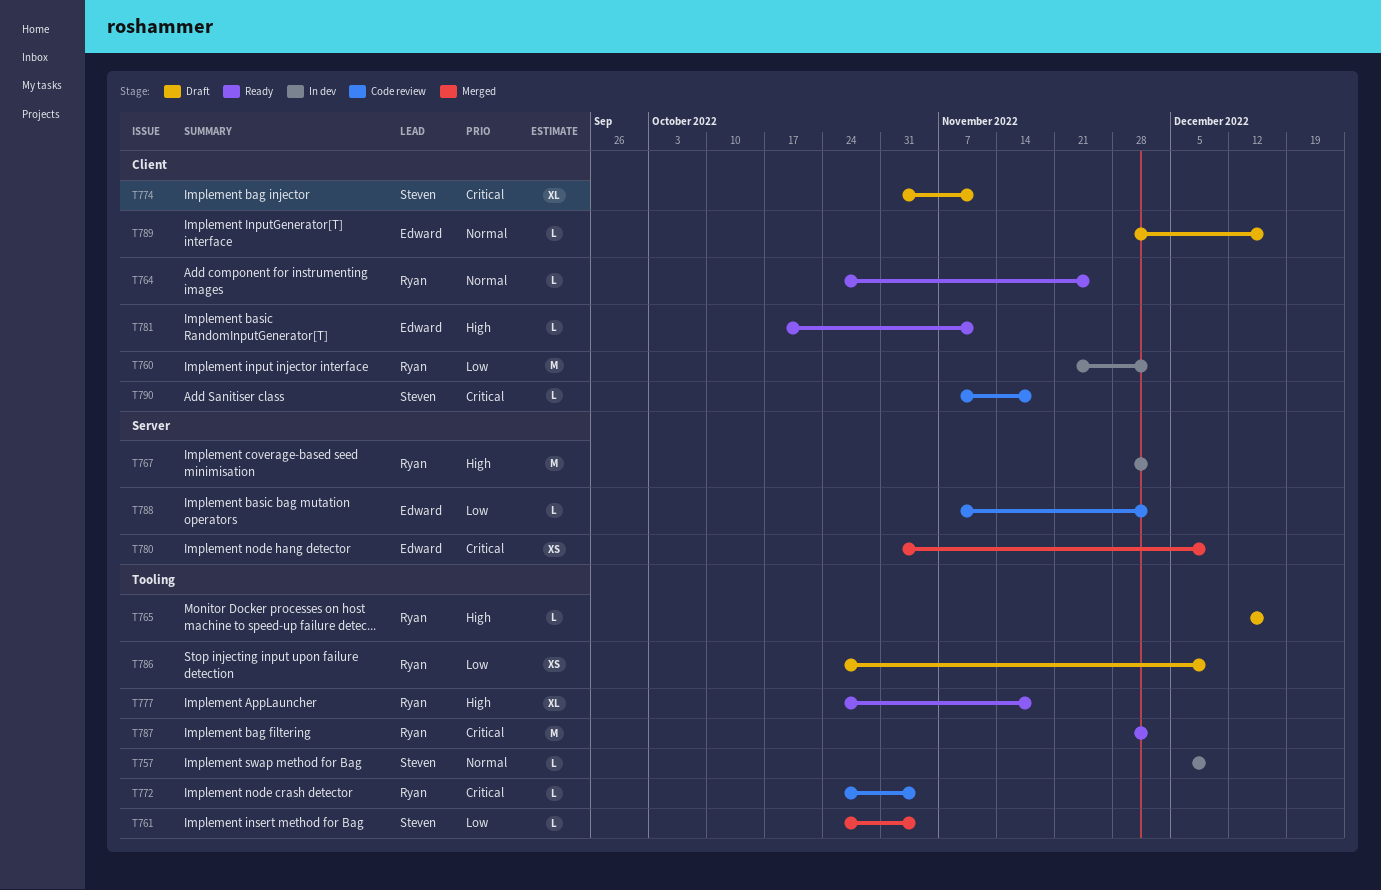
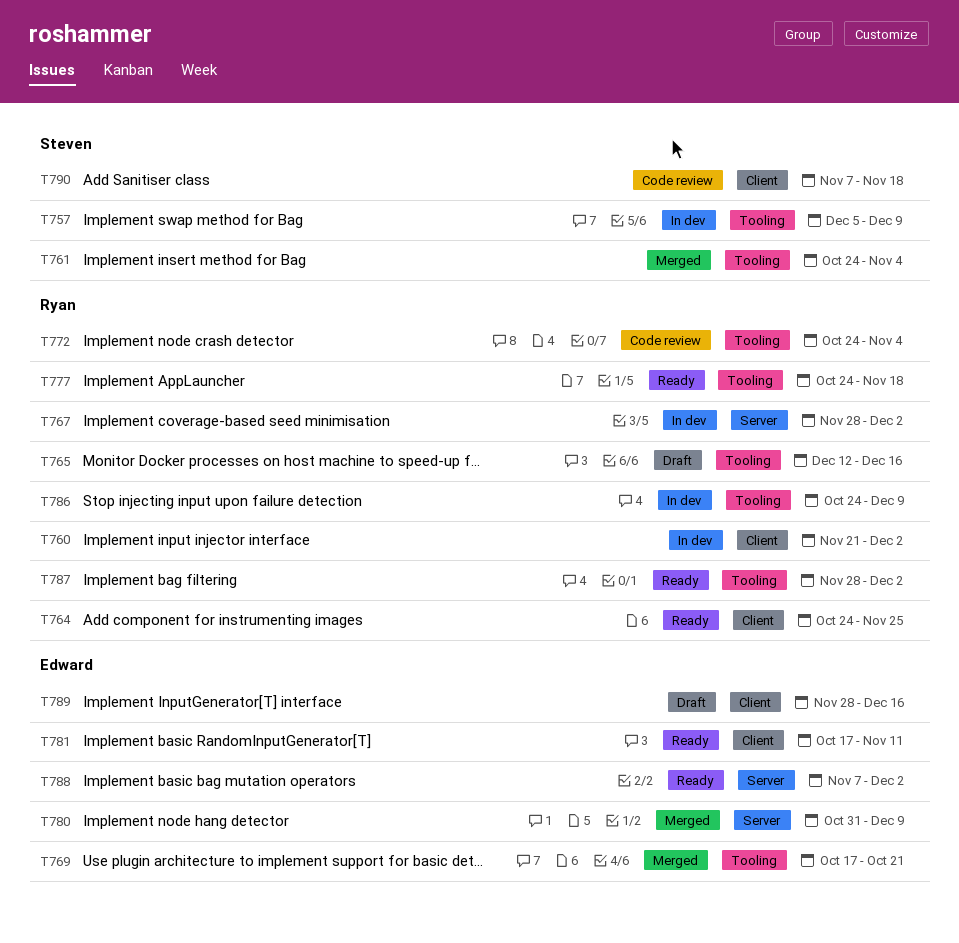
T769: none -> present
T774: present -> none
T786, status: Draft -> In dev
T788, status: Code review -> Ready

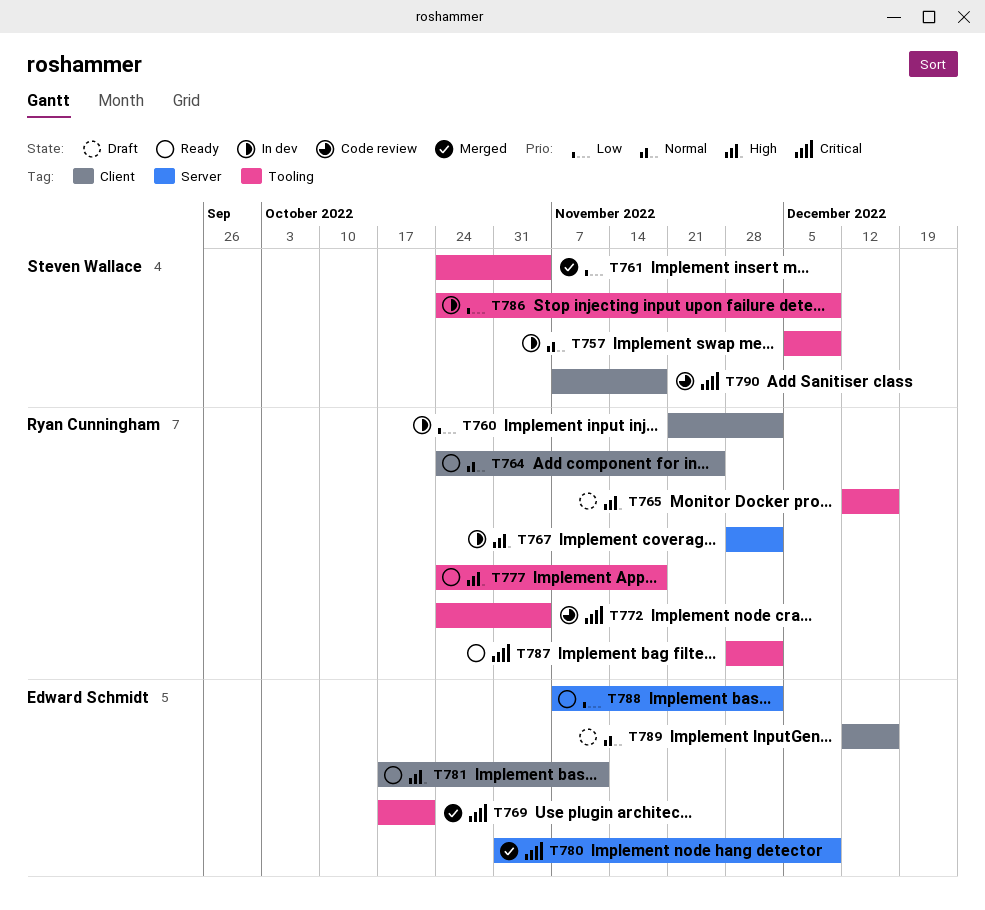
T786, owner: Ryan Cunningham -> Steven Wallace
T789, start: Nov 28 -> Dec 12

